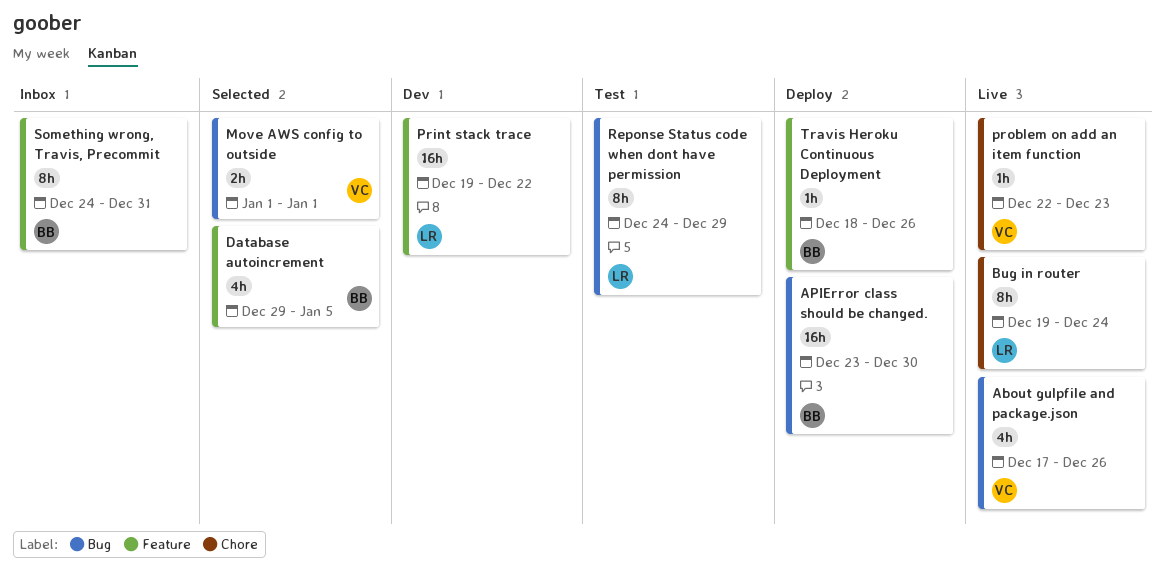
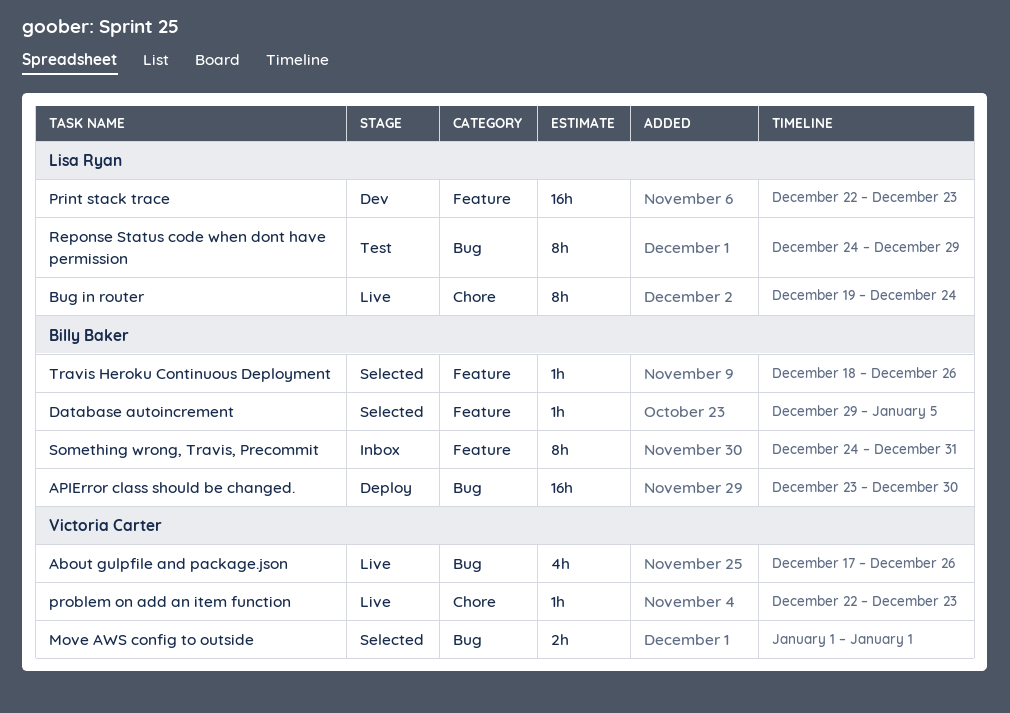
Database autoincrement, estimate: 4h -> 1h
Print stack trace, start: Dec 19 -> Dec 22
Print stack trace, due: Dec 22 -> Dec 23
Travis Heroku Continuous Deployment, status: Deploy -> Selected

